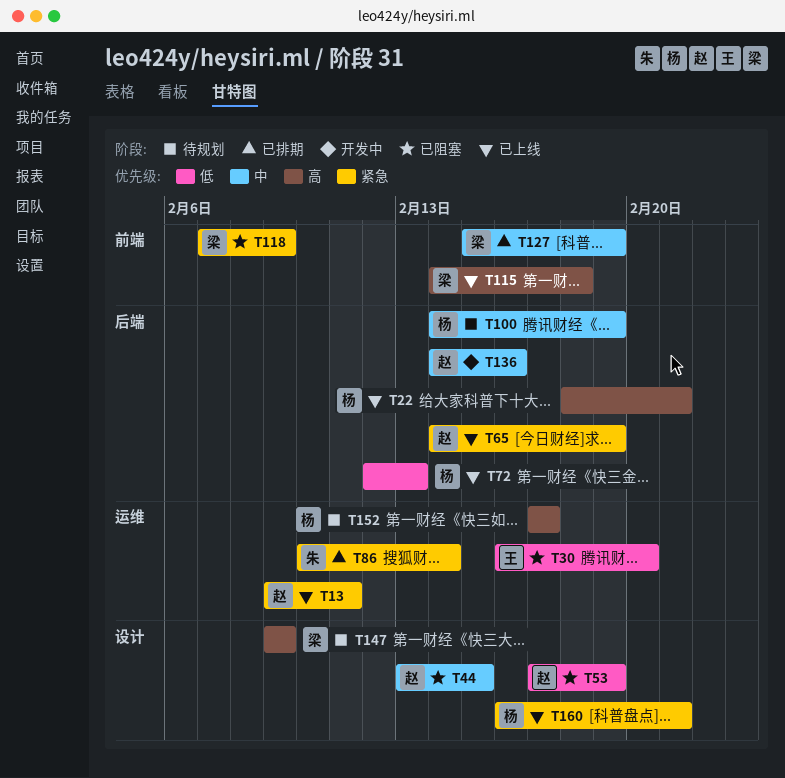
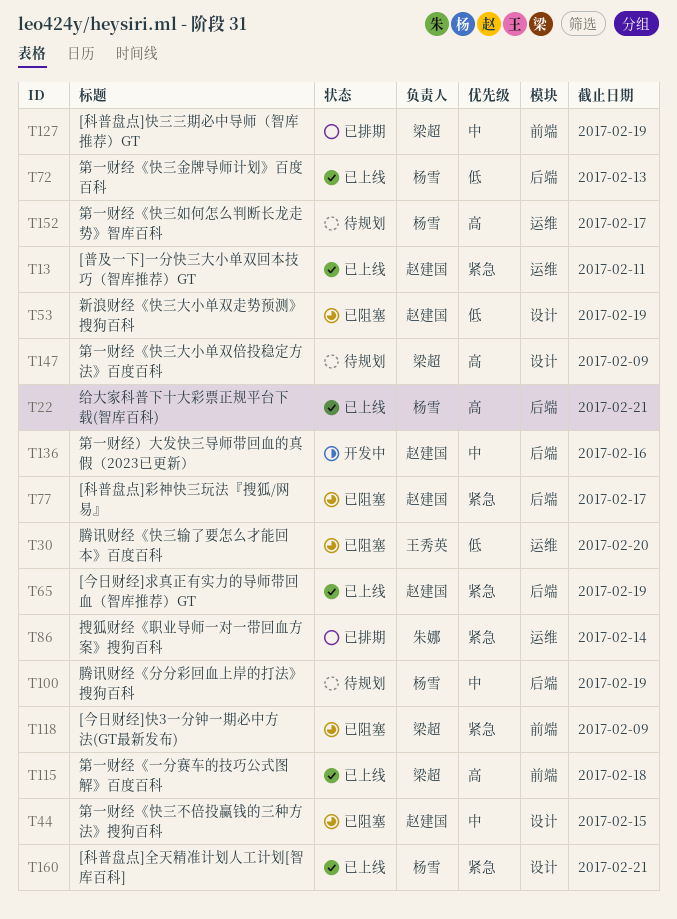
T77: none -> present

